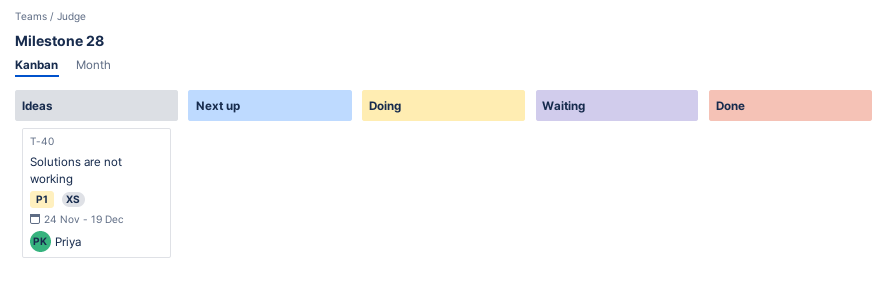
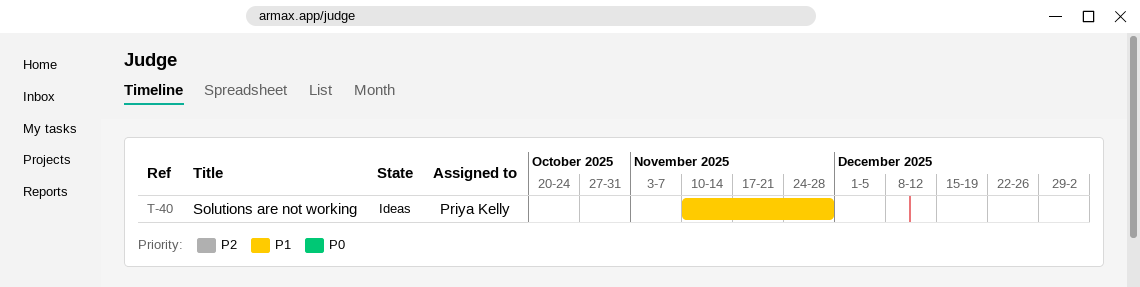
T-40, start: Nov 24 -> Nov 10
T-40, due: Dec 19 -> Nov 28

